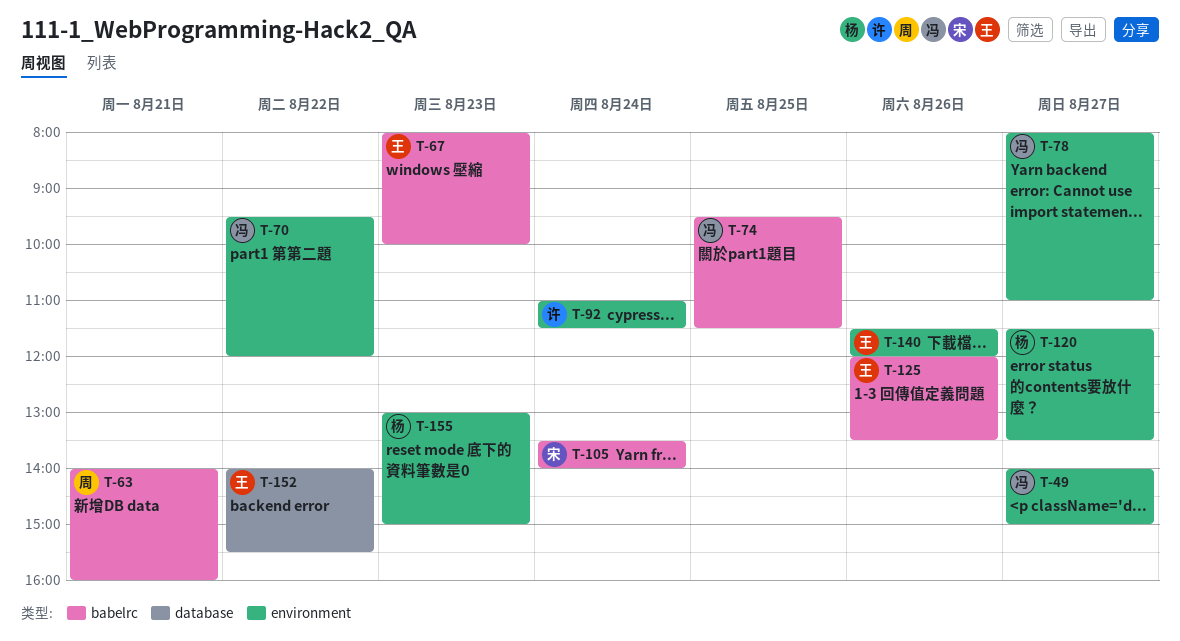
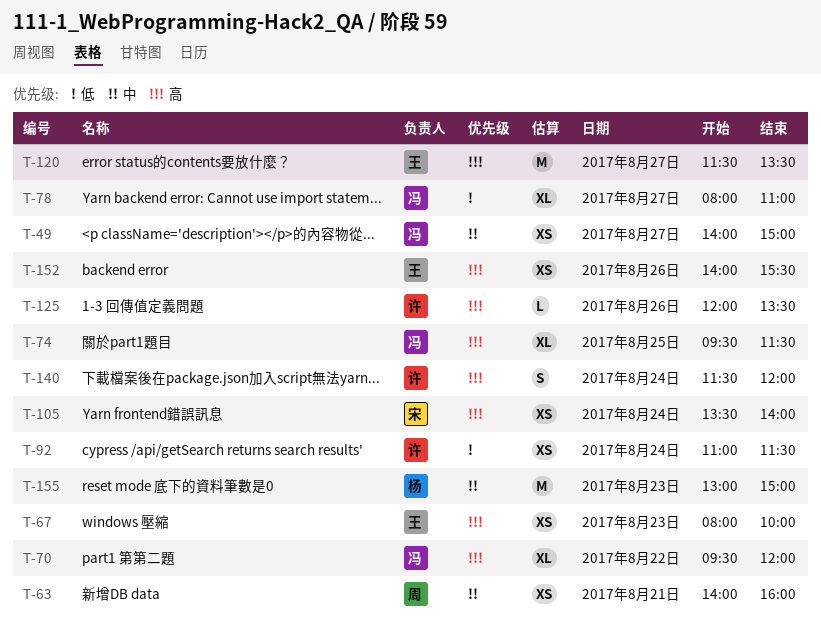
T-120, owner: 杨 -> 王
T-125, owner: 王 -> 许
T-140, owner: 王 -> 许
T-140, day: Aug 26 -> Aug 24
T-152, day: Aug 22 -> Aug 26

